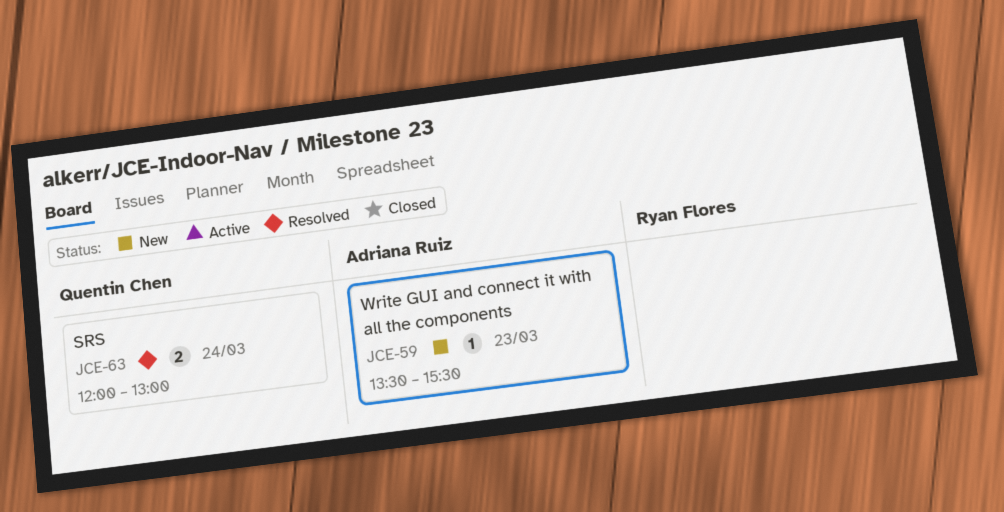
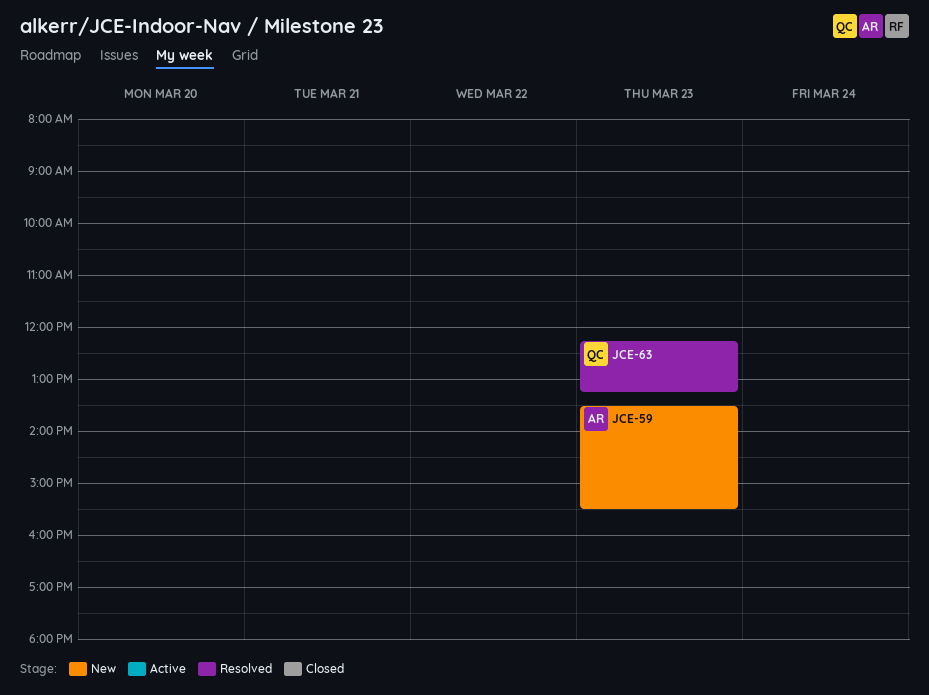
JCE-63, day: Mar 24 -> Mar 23
JCE-63, begins: 12:00 -> 12:15
JCE-63, ends: 13:00 -> 13:15

